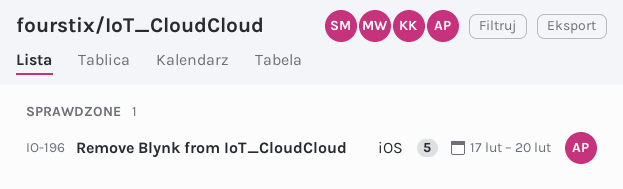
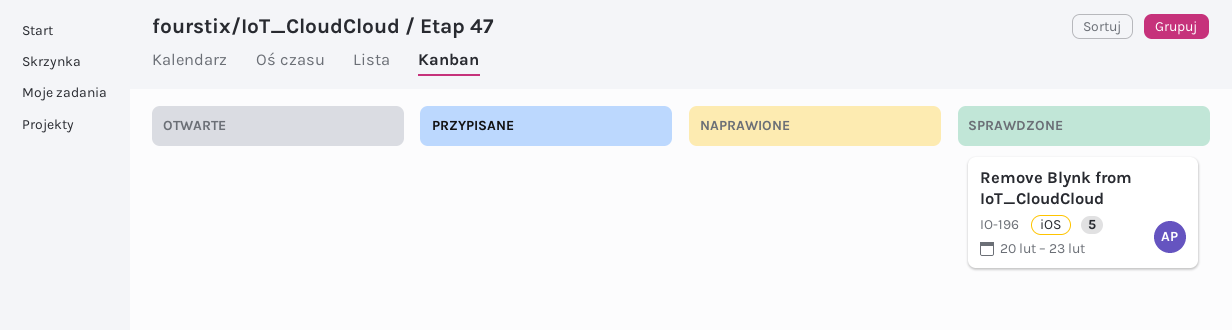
IO-196, start: Feb 17 -> Feb 20
IO-196, due: Feb 20 -> Feb 23

